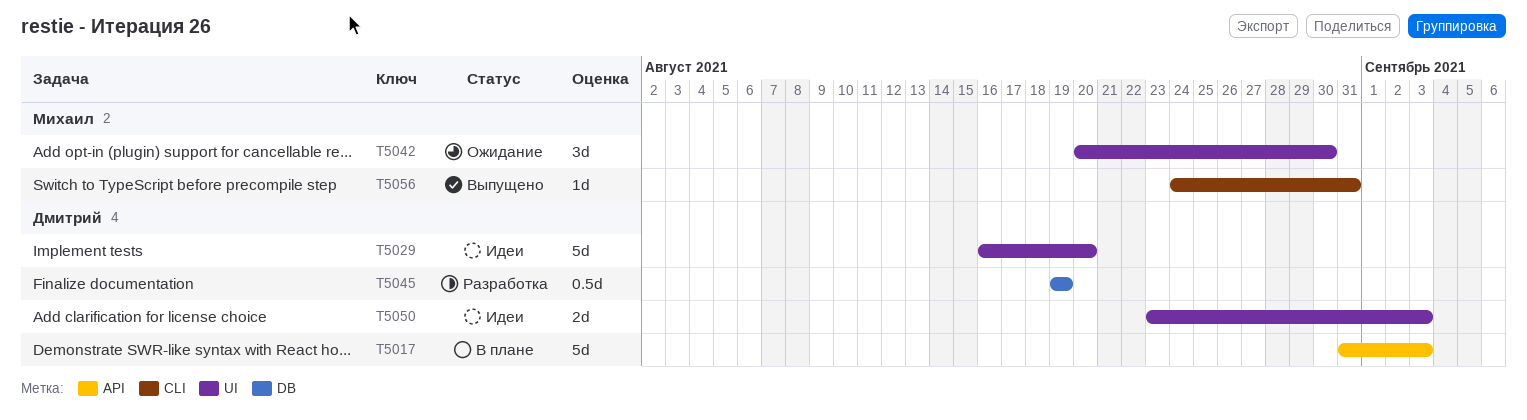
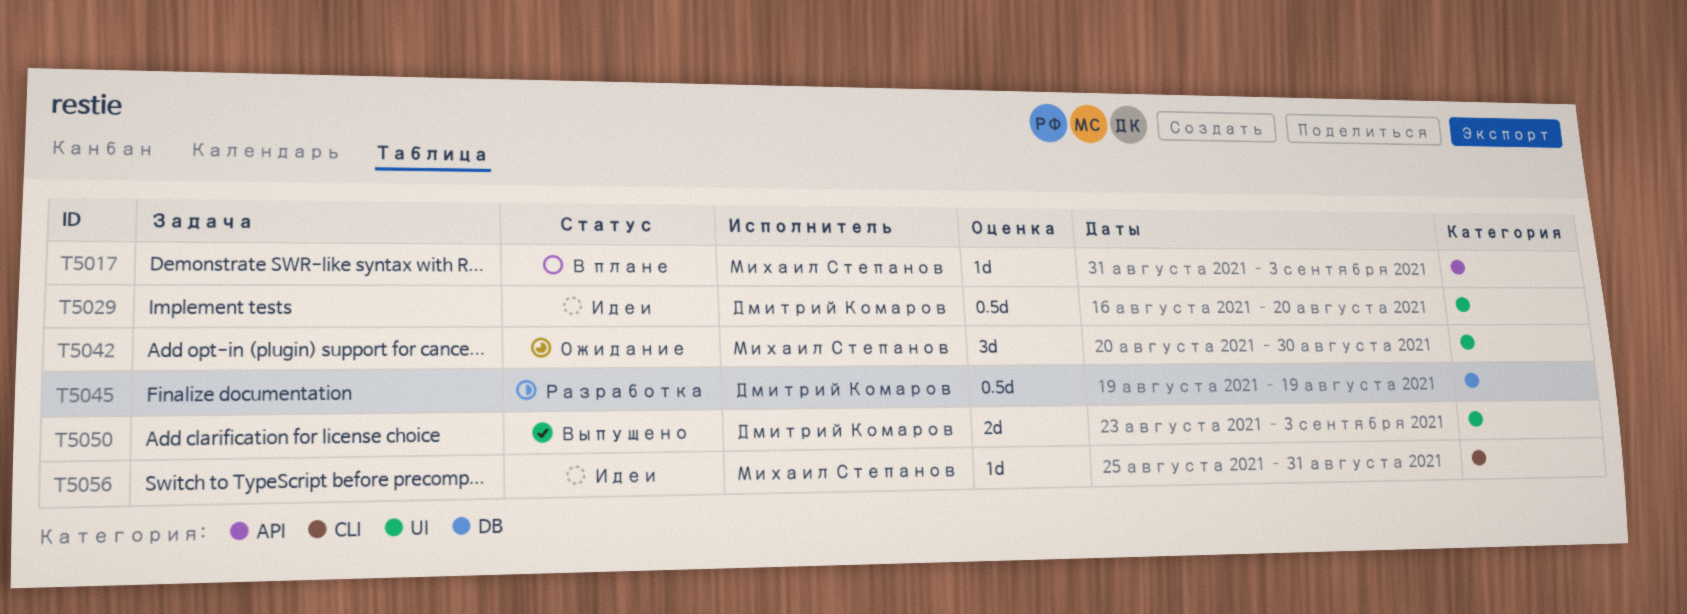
T5017, owner: Дмитрий Комаров -> Михаил Степанов
T5017, estimate: 5d -> 1d
T5029, estimate: 5d -> 0.5d
T5050, status: Идеи -> Выпущено
T5056, status: Выпущено -> Идеи
T5056, start: Aug 24 -> Aug 25

